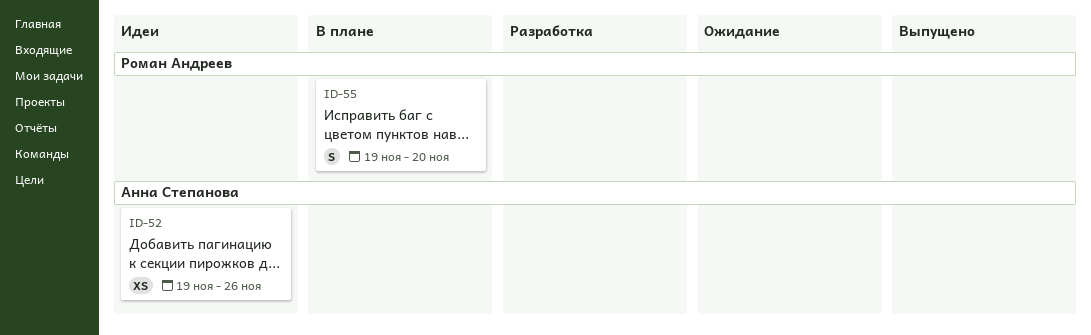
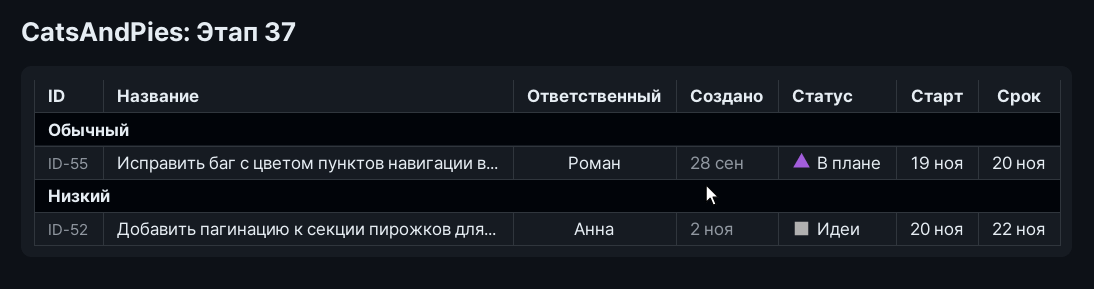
ID-52, start: Nov 19 -> Nov 20
ID-52, due: Nov 26 -> Nov 22

